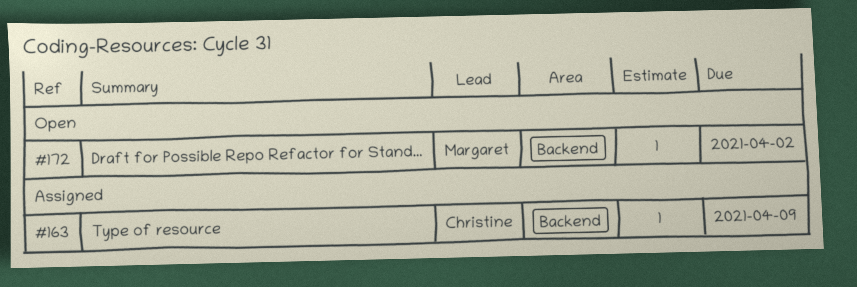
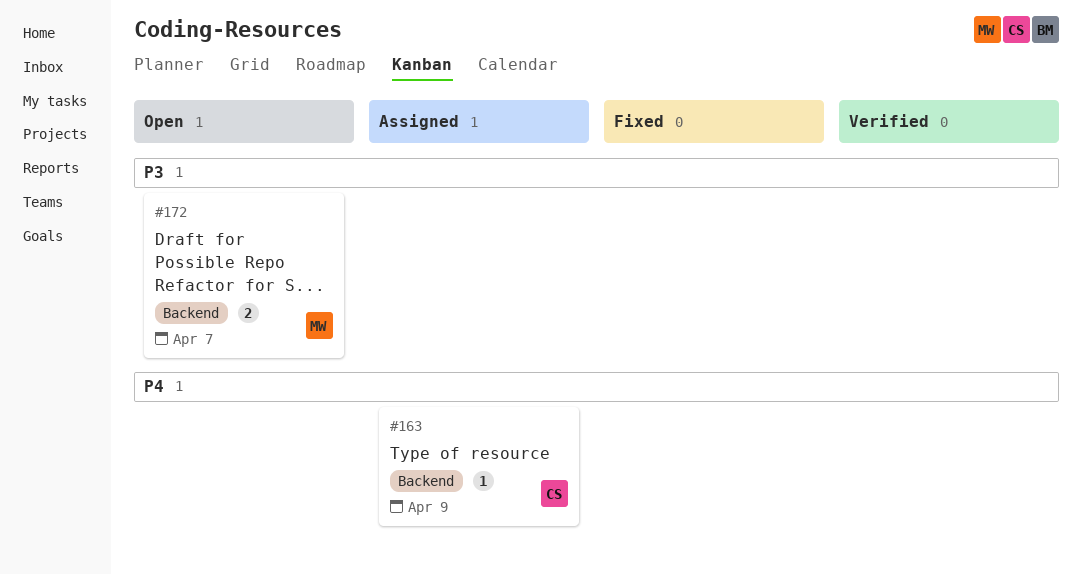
#172, estimate: 1 -> 2
#172, due: Apr 2 -> Apr 7

